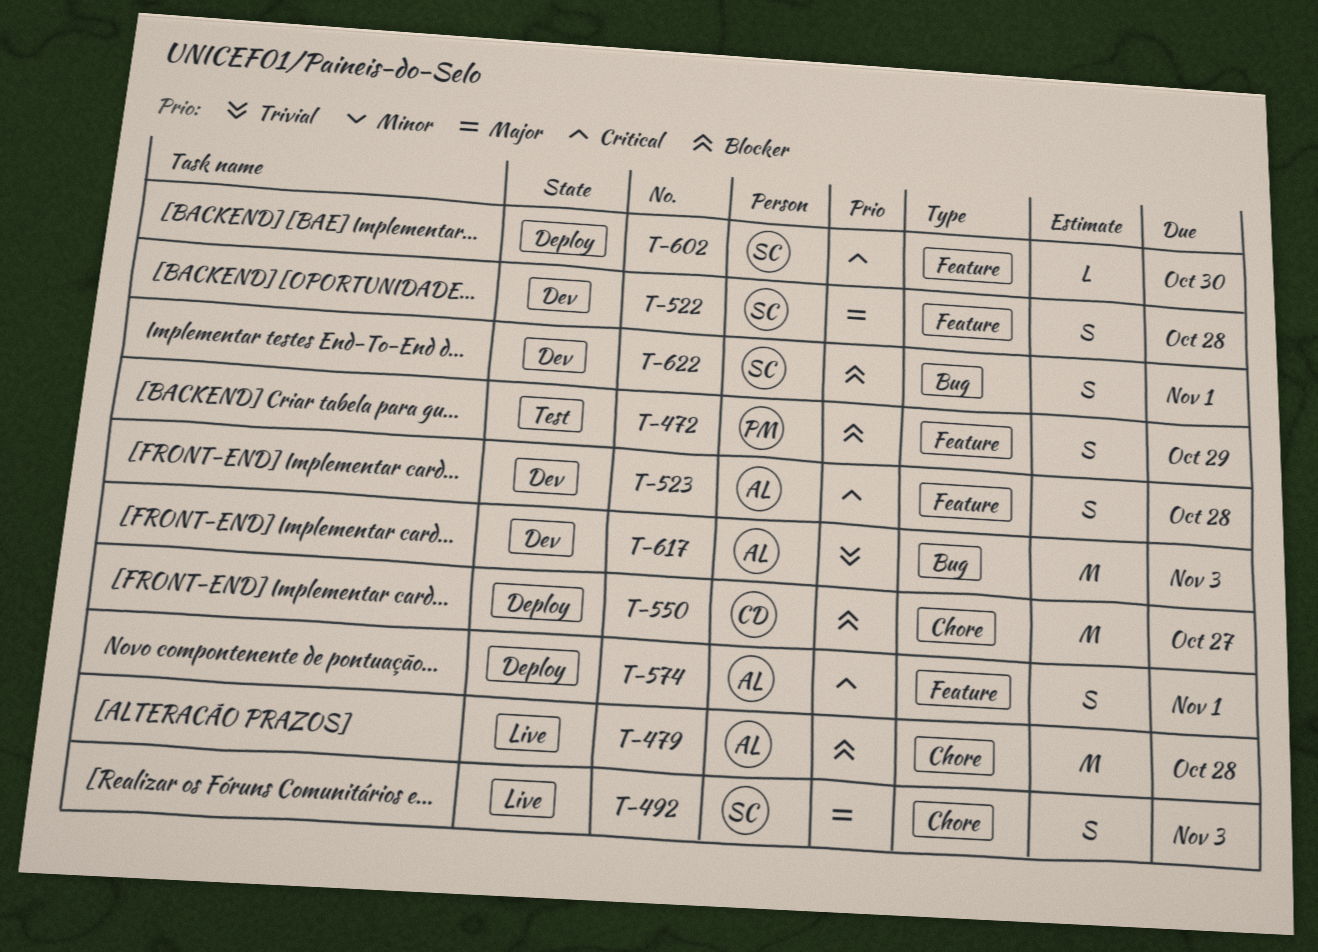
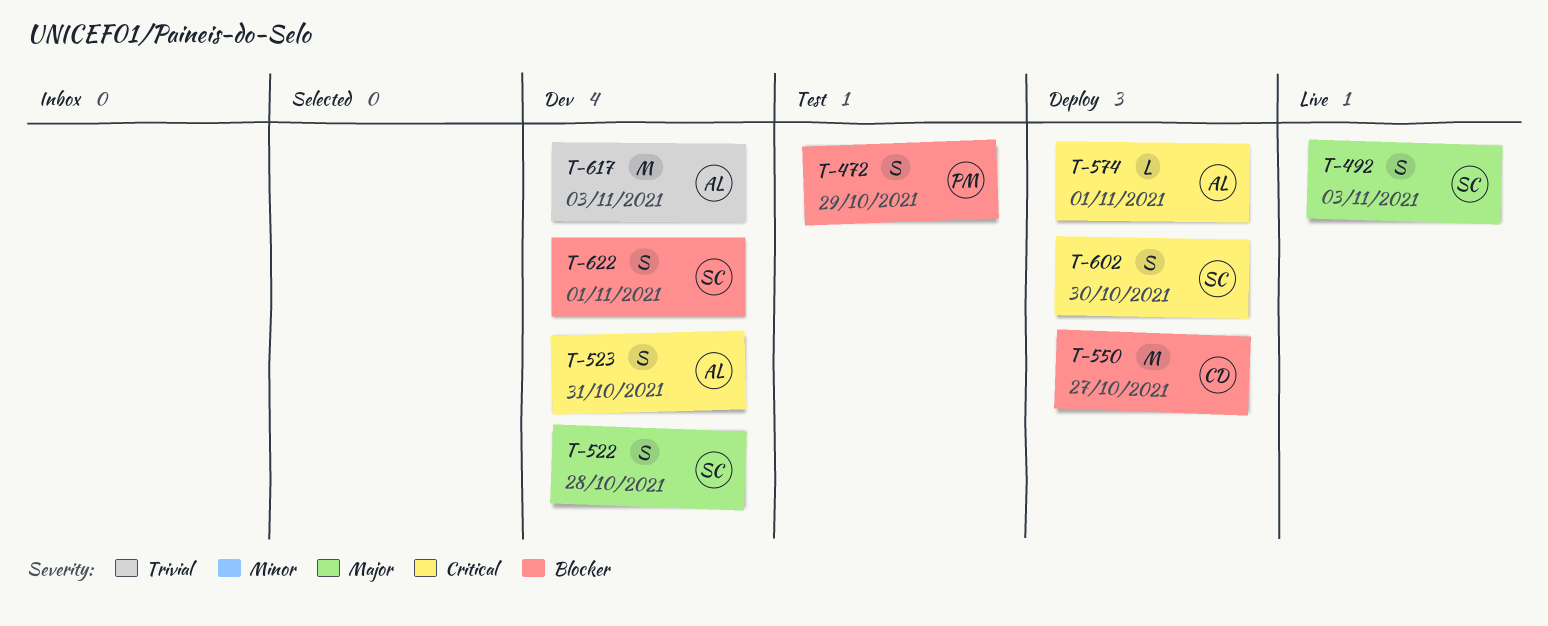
T-479: present -> none
T-523, due: Oct 28 -> Oct 31
T-574, estimate: S -> L
T-602, estimate: L -> S

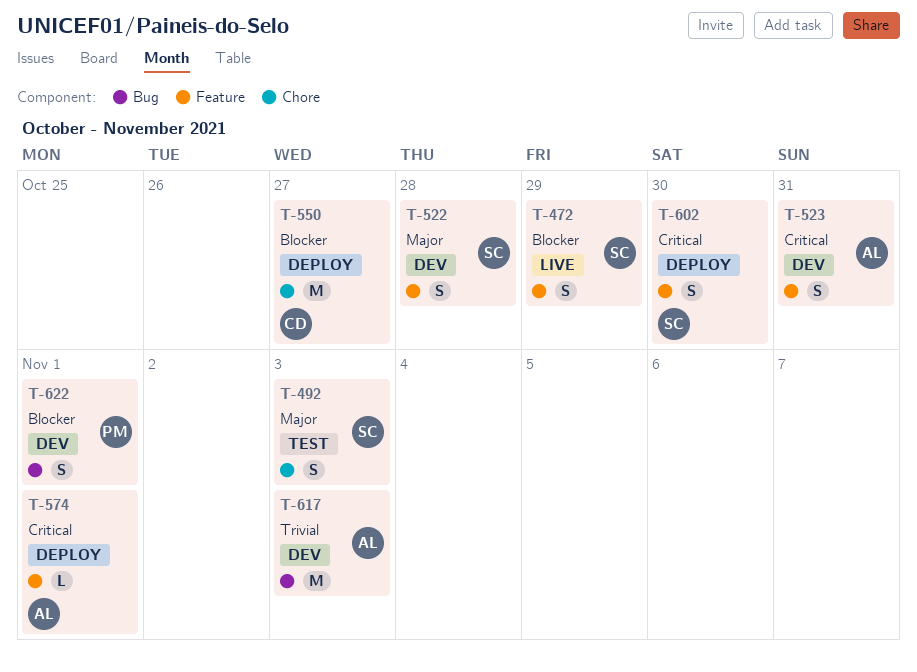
T-472, status: Test -> Live
T-472, owner: PM -> SC
T-492, status: Live -> Test
T-622, owner: SC -> PM

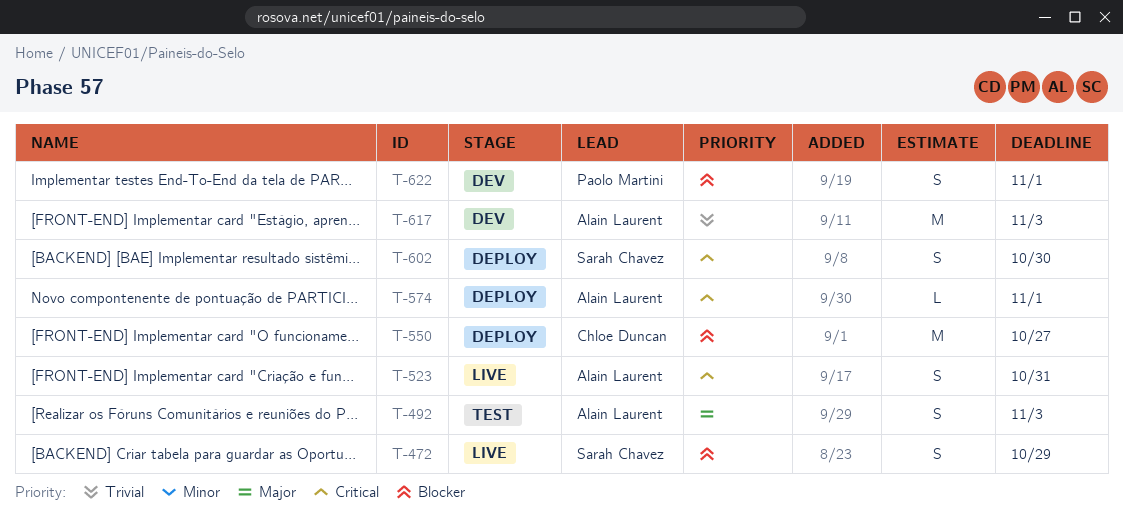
T-492, owner: Sarah Chavez -> Alain Laurent
T-522: present -> none
T-523, status: Dev -> Live

